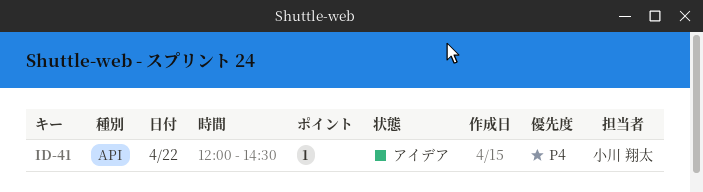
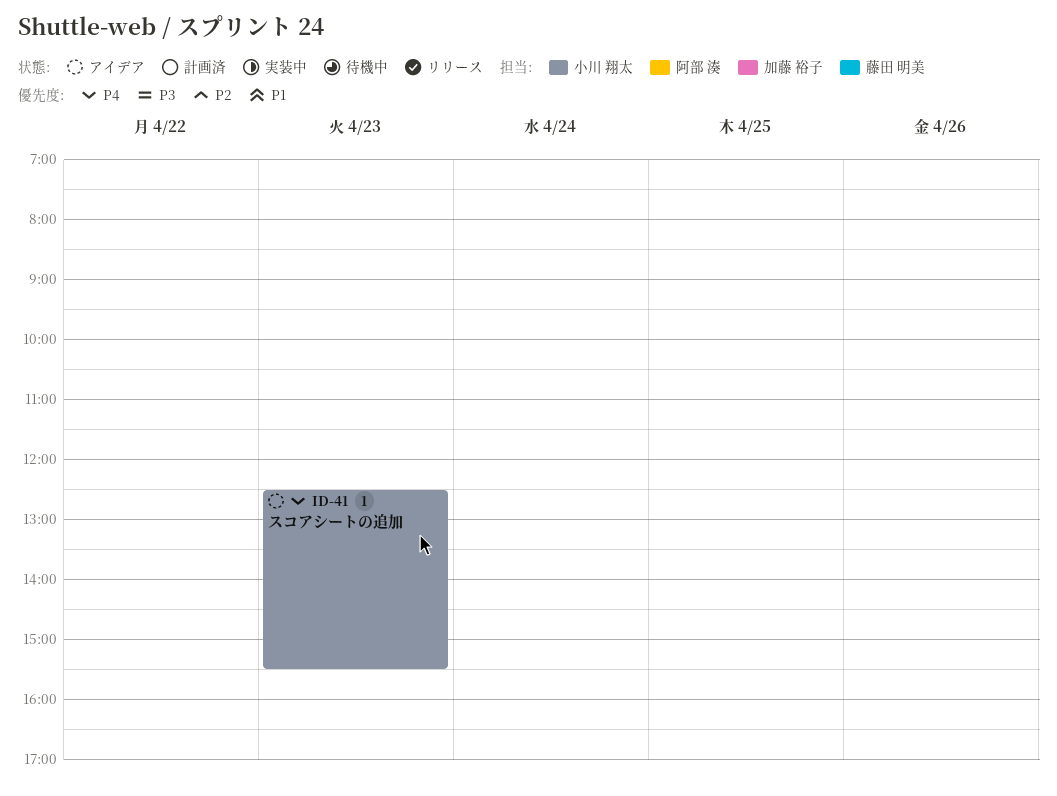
ID-41, day: Apr 22 -> Apr 23
ID-41, begins: 12:00 -> 12:30
ID-41, ends: 14:30 -> 15:30

